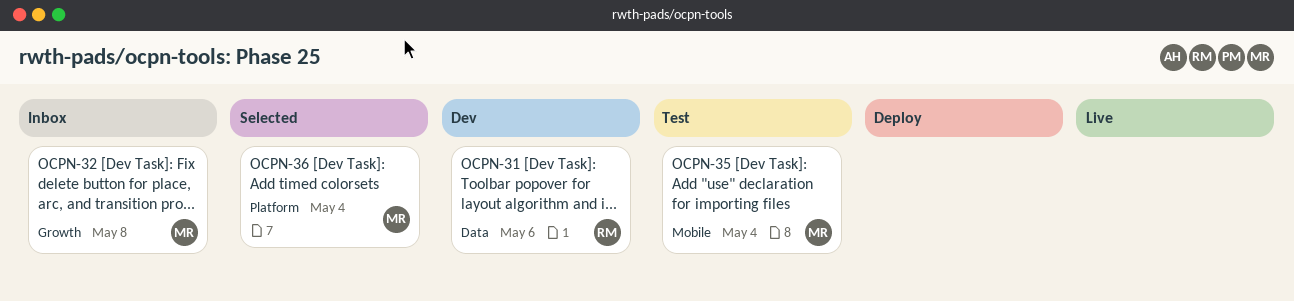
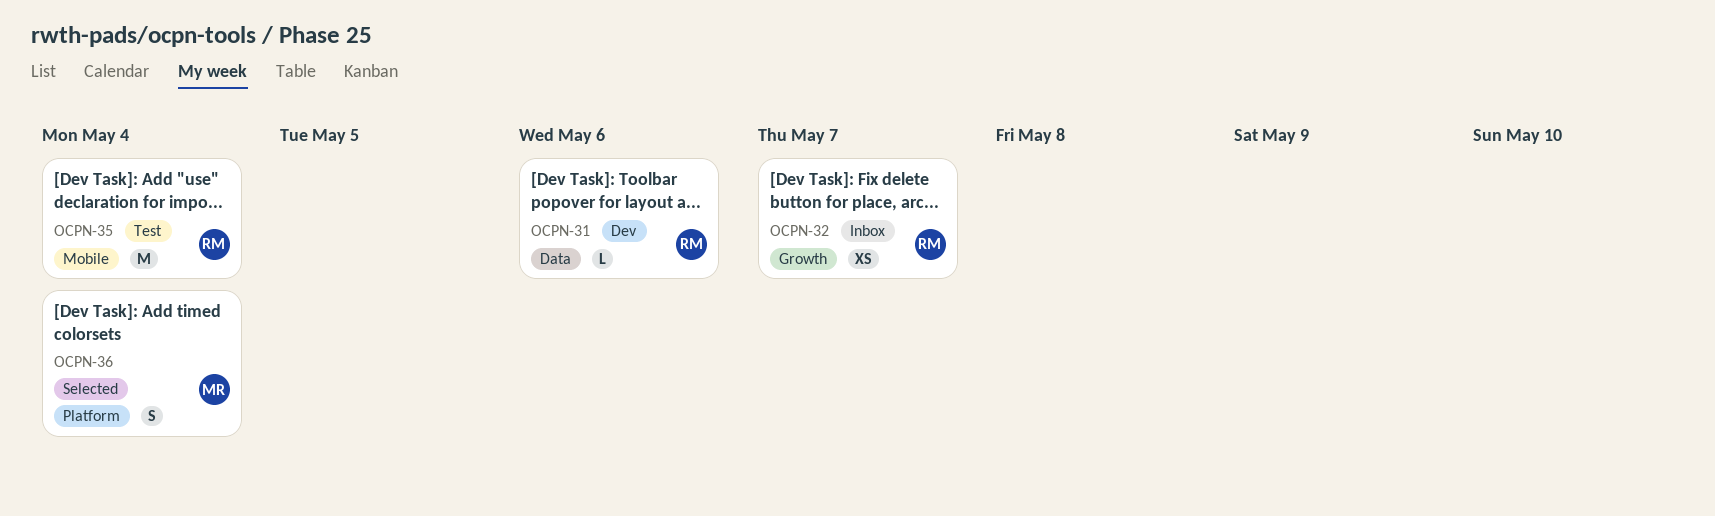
OCPN-32, owner: MR -> RM
OCPN-32, due: May 8 -> May 7
OCPN-35, owner: MR -> RM

